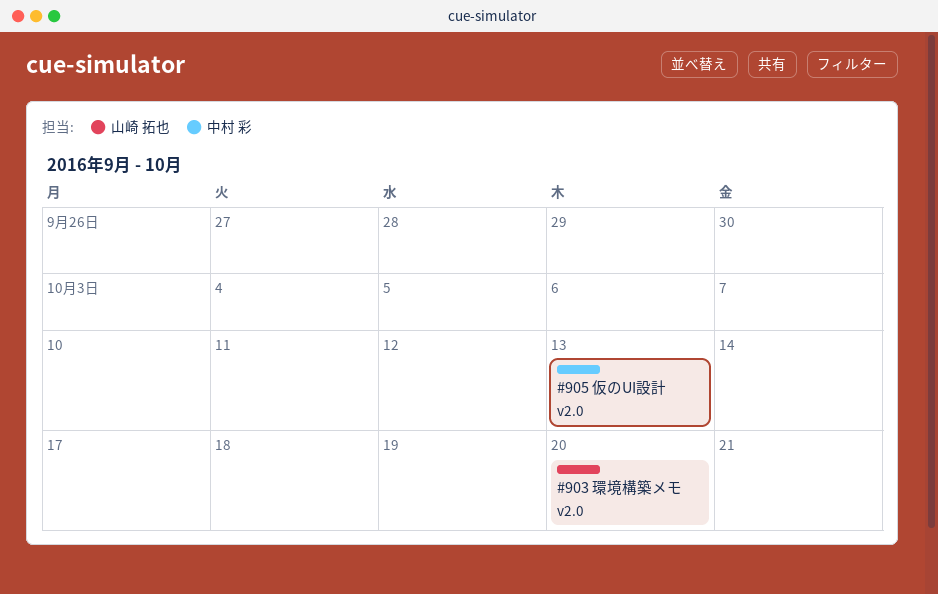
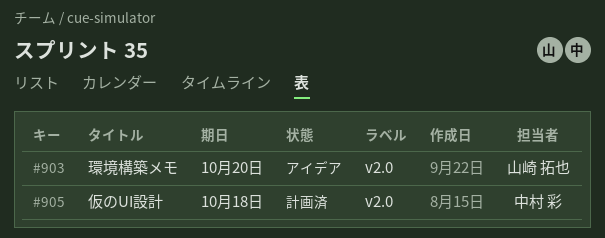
#905, due: Oct 13 -> Oct 18

